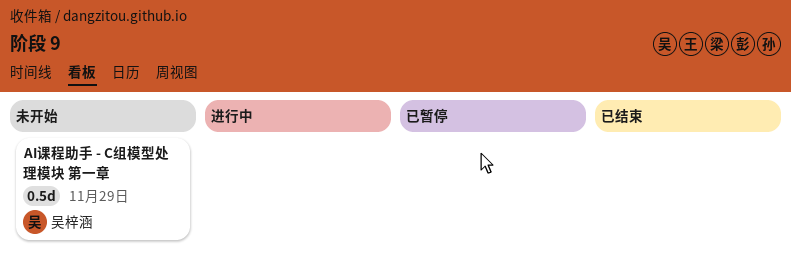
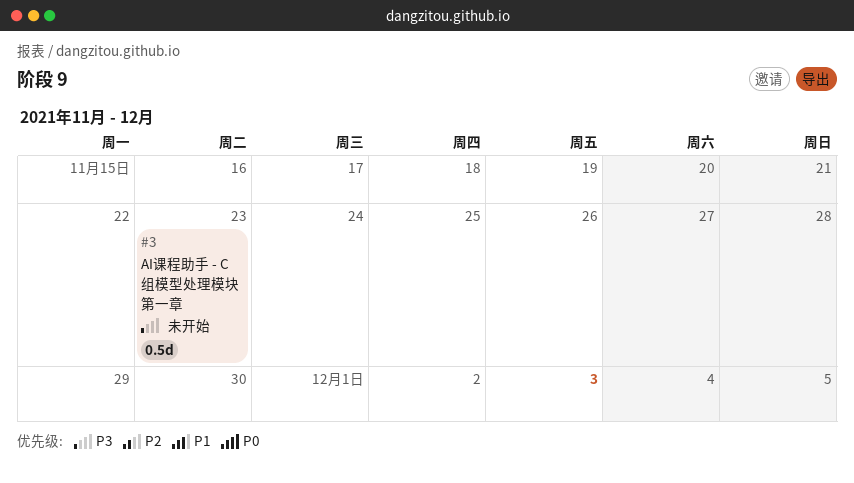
AI课程助手 - C组模型处理模块 第一章, due: Nov 29 -> Nov 23

